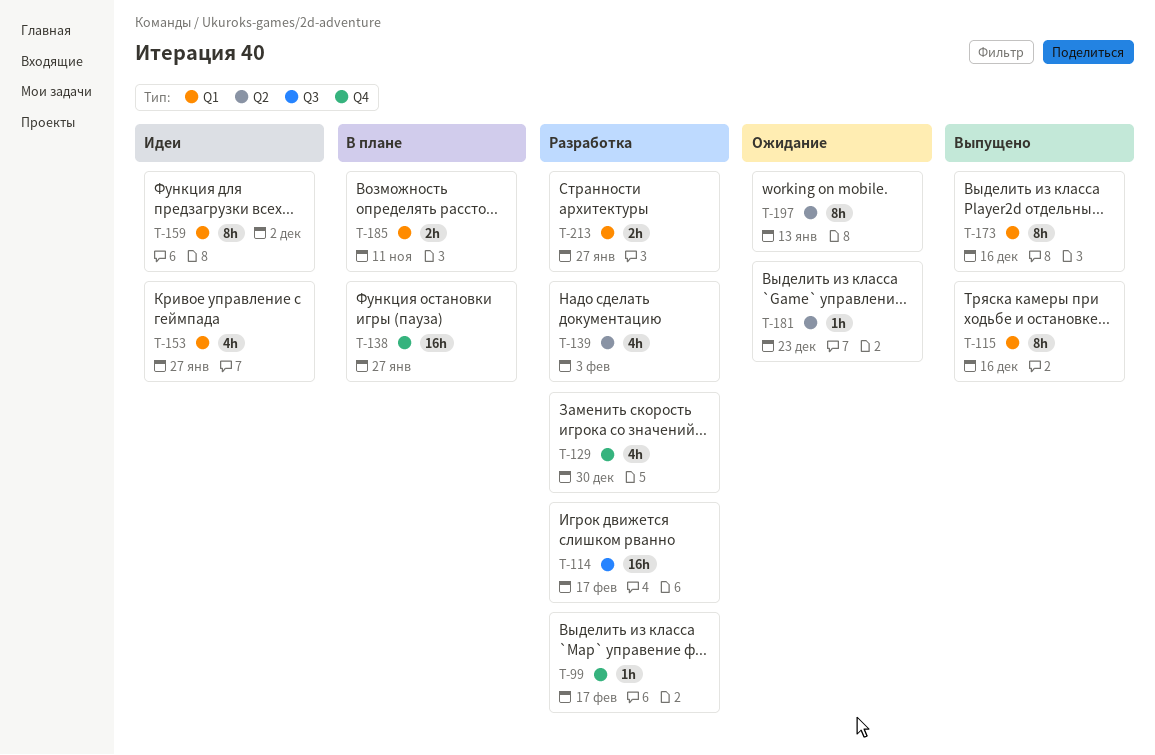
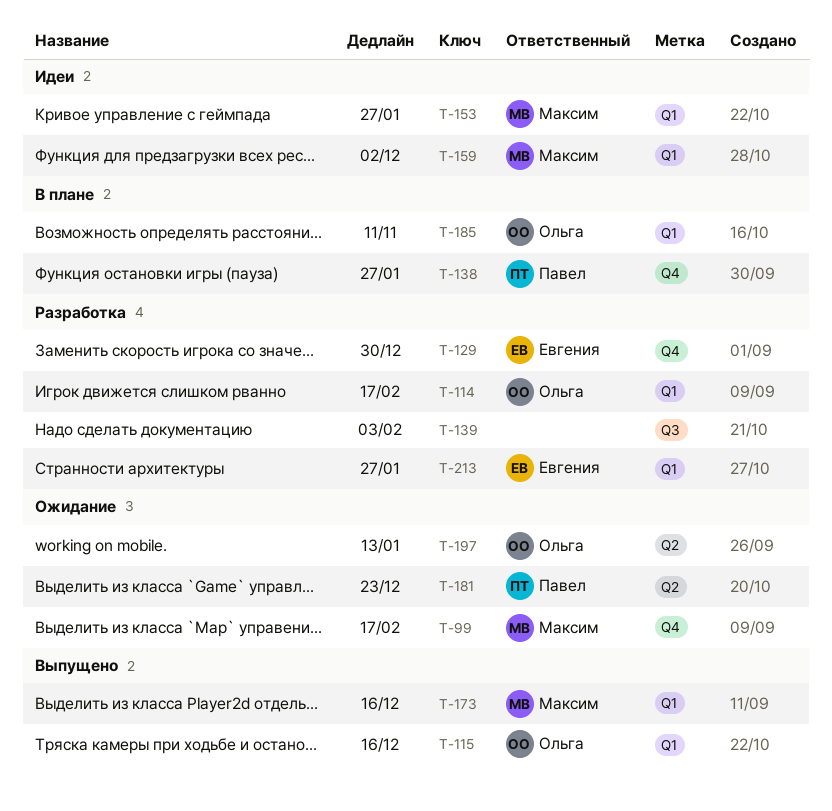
T-99, status: Разработка -> Ожидание
T-114, label: Q3 -> Q1
T-139, label: Q2 -> Q3

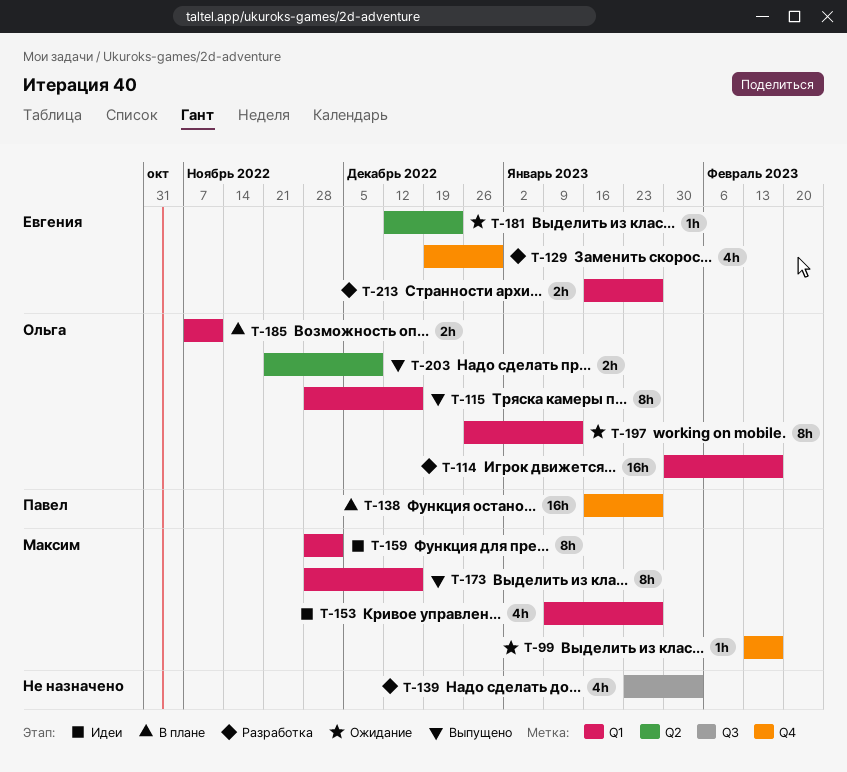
T-181, owner: Павел -> Евгения
T-197, label: Q2 -> Q1
T-203: none -> present

